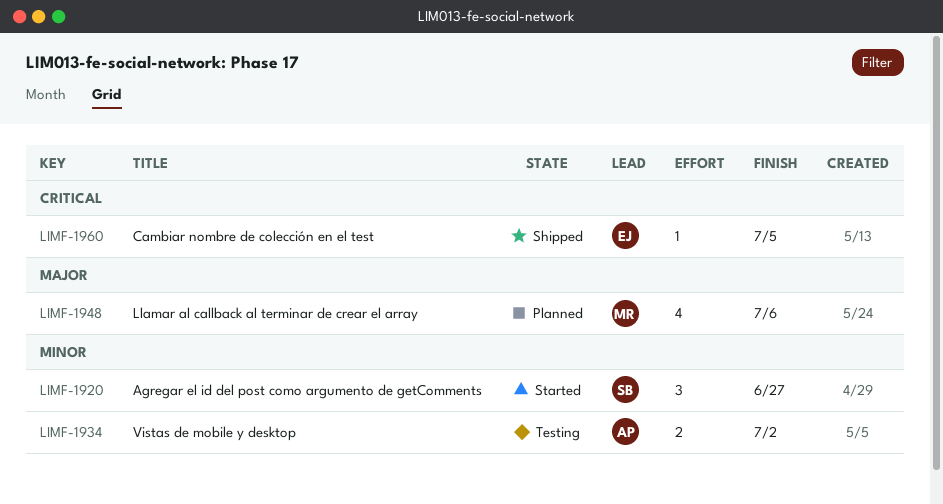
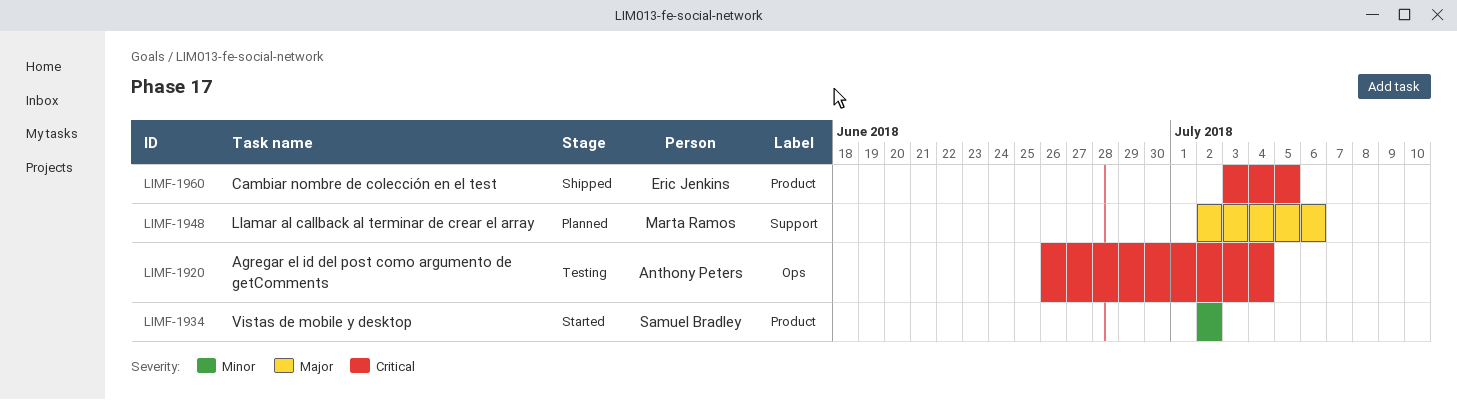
LIMF-1920, status: Started -> Testing
LIMF-1920, owner: Samuel Bradley -> Anthony Peters
LIMF-1920, priority: Minor -> Critical
LIMF-1920, due: Jun 27 -> Jul 4
LIMF-1934, status: Testing -> Started
LIMF-1934, owner: Anthony Peters -> Samuel Bradley

